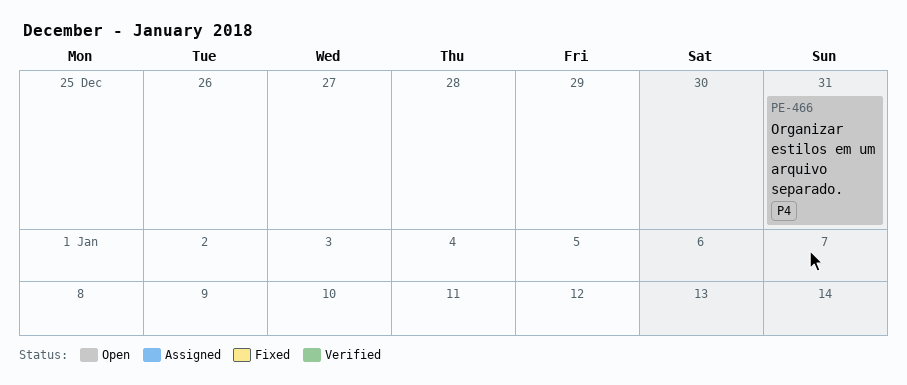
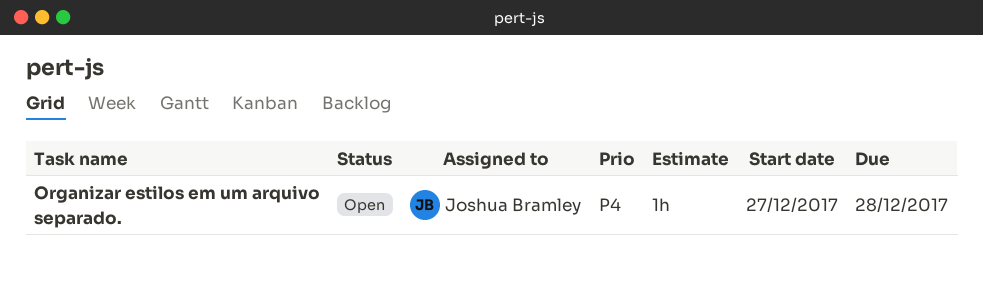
Organizar estilos em um arquivo separado., due: Dec 31 -> Dec 28

